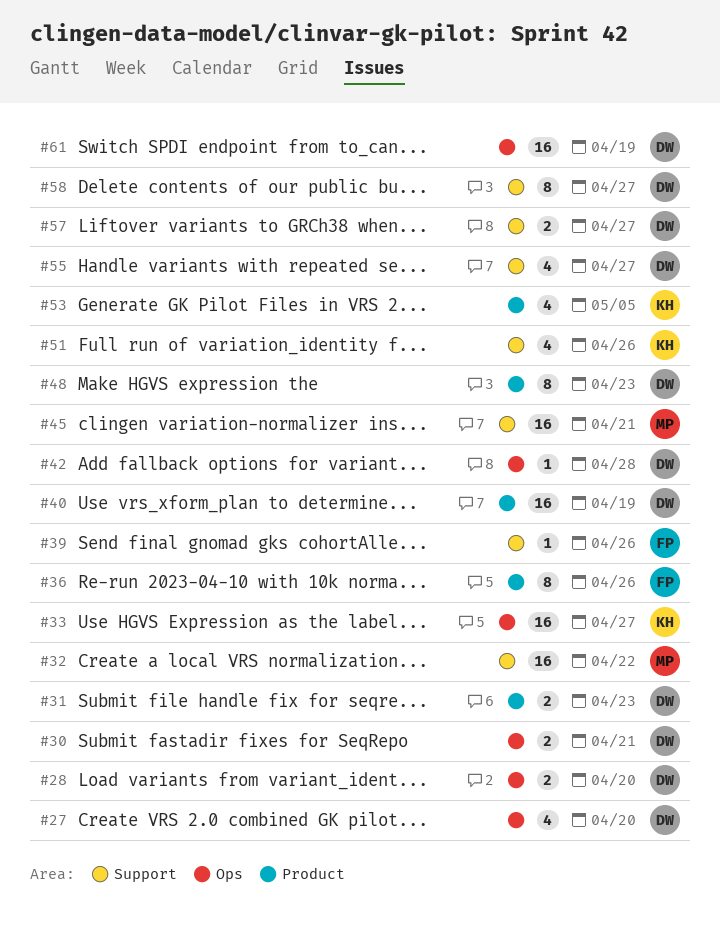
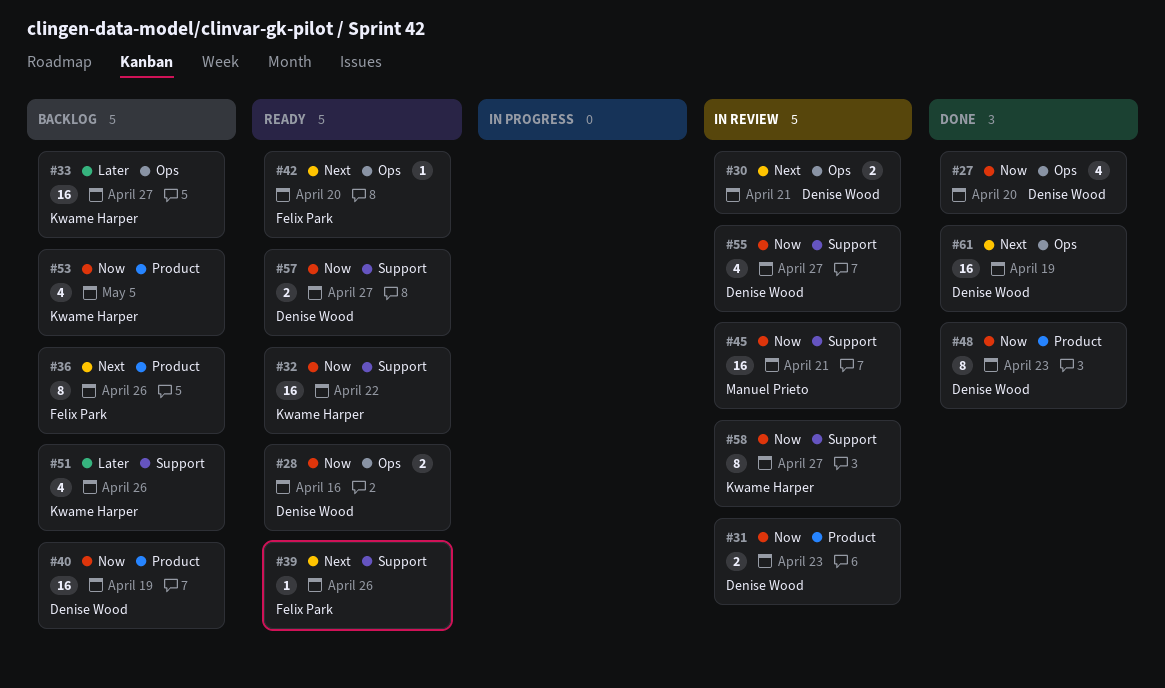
#28, due: Apr 20 -> Apr 16
#32, owner: Manuel Prieto -> Kwame Harper
#42, owner: Denise Wood -> Felix Park
#42, due: Apr 28 -> Apr 20
#58, owner: Denise Wood -> Kwame Harper

